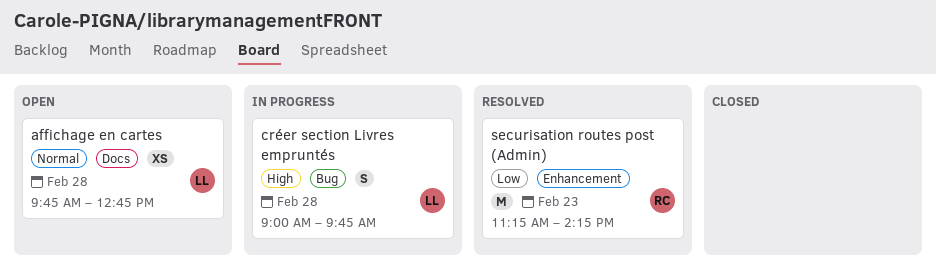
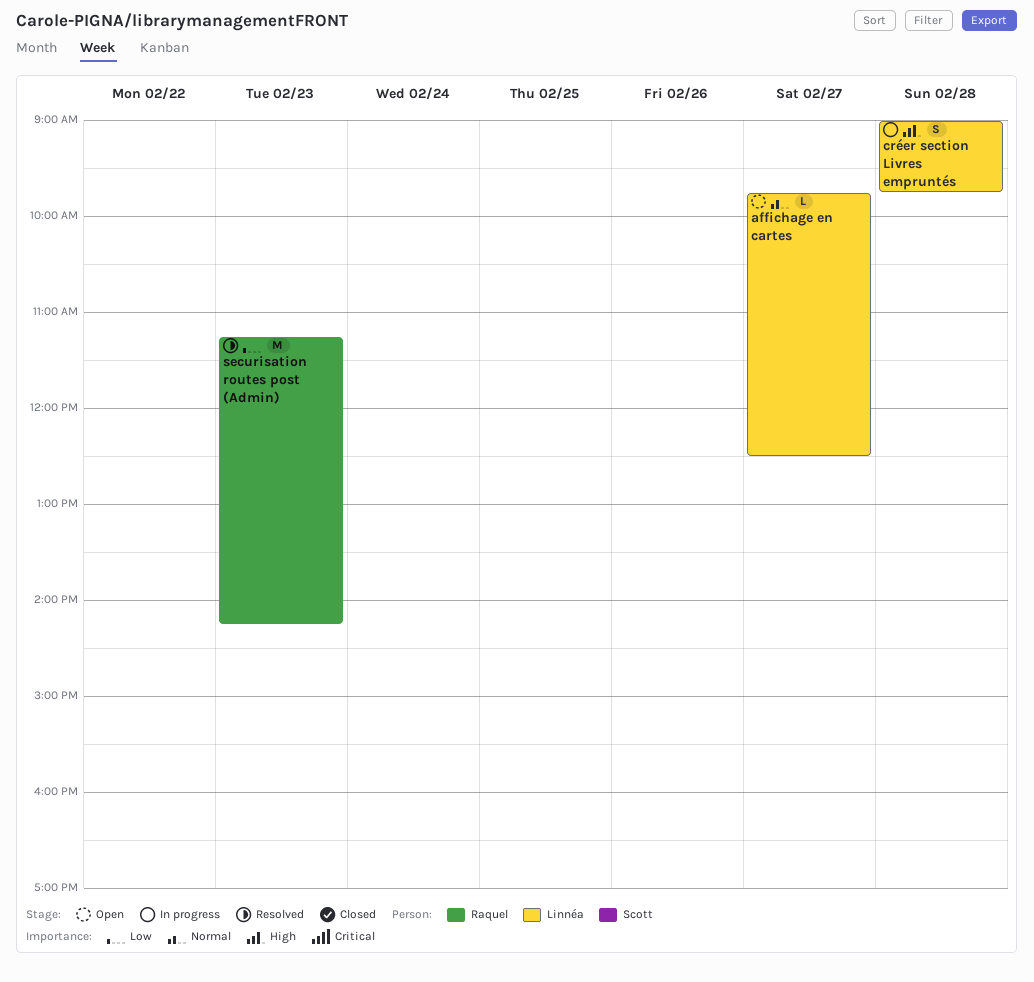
affichage en cartes, estimate: XS -> L
affichage en cartes, day: Feb 28 -> Feb 27
affichage en cartes, ends: 12:45 -> 12:30

